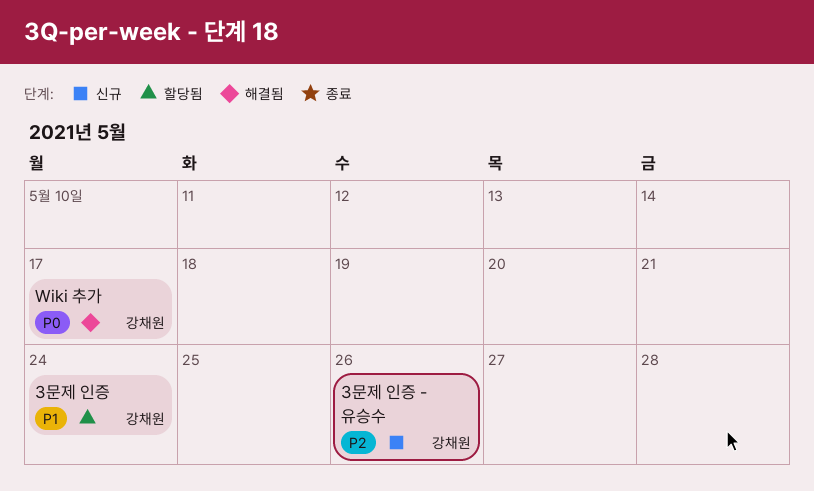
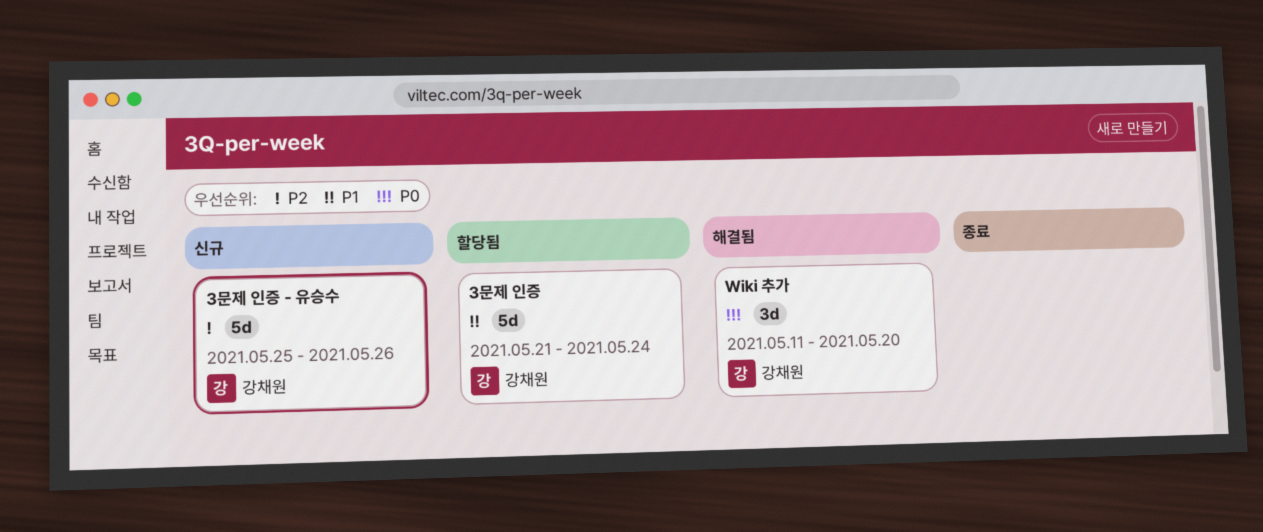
Wiki 추가, due: May 17 -> May 20

